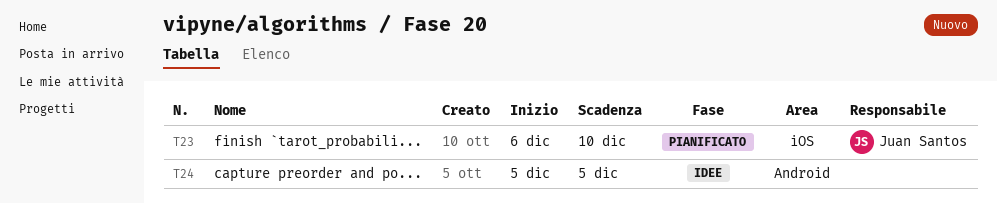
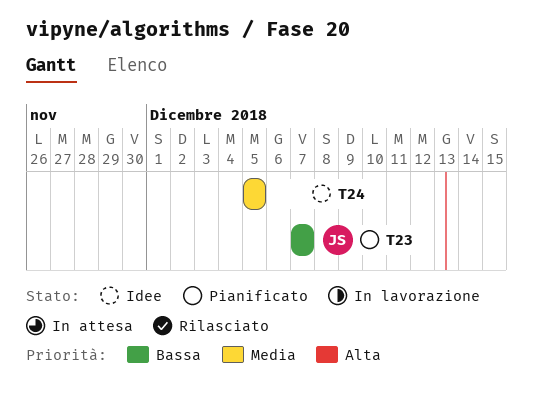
T23, start: Dec 6 -> Dec 7
T23, due: Dec 10 -> Dec 7

